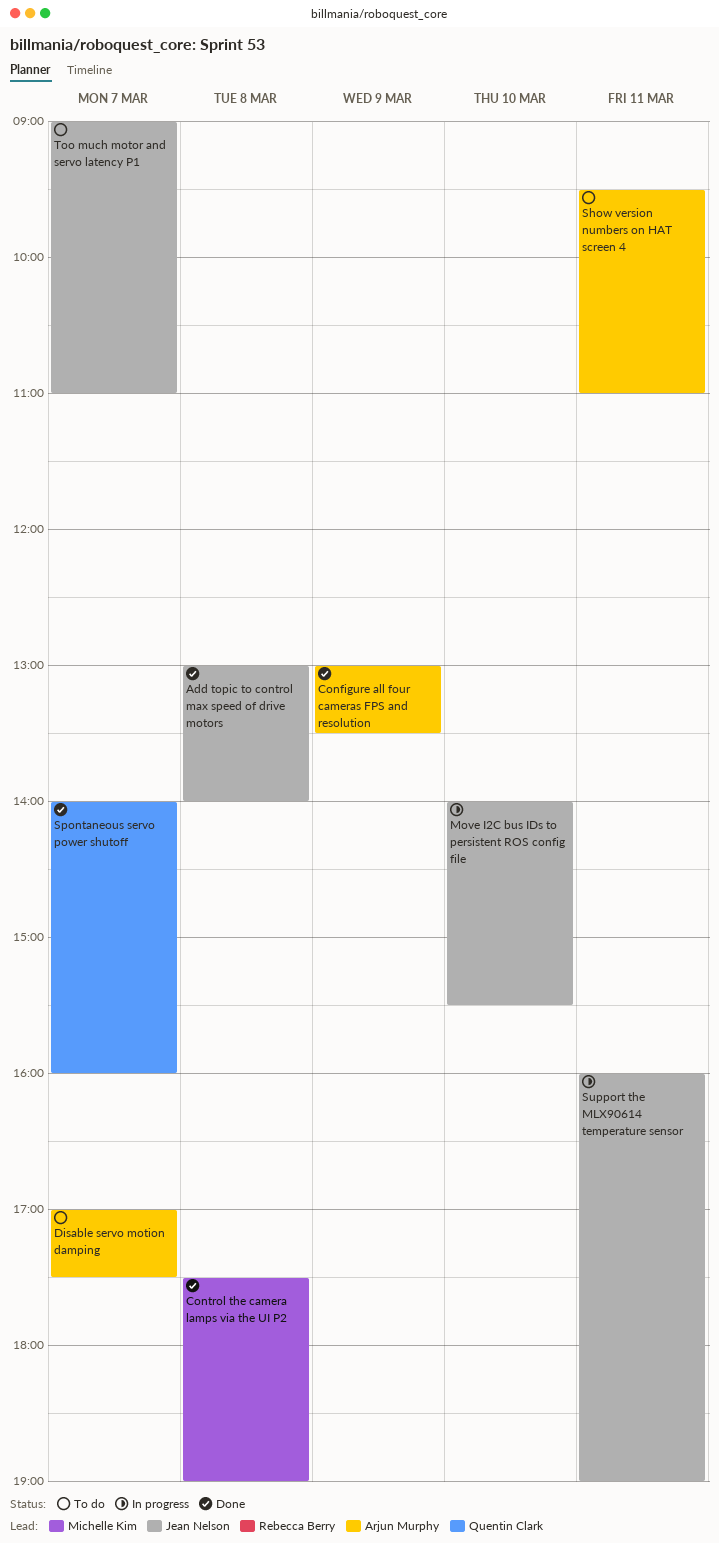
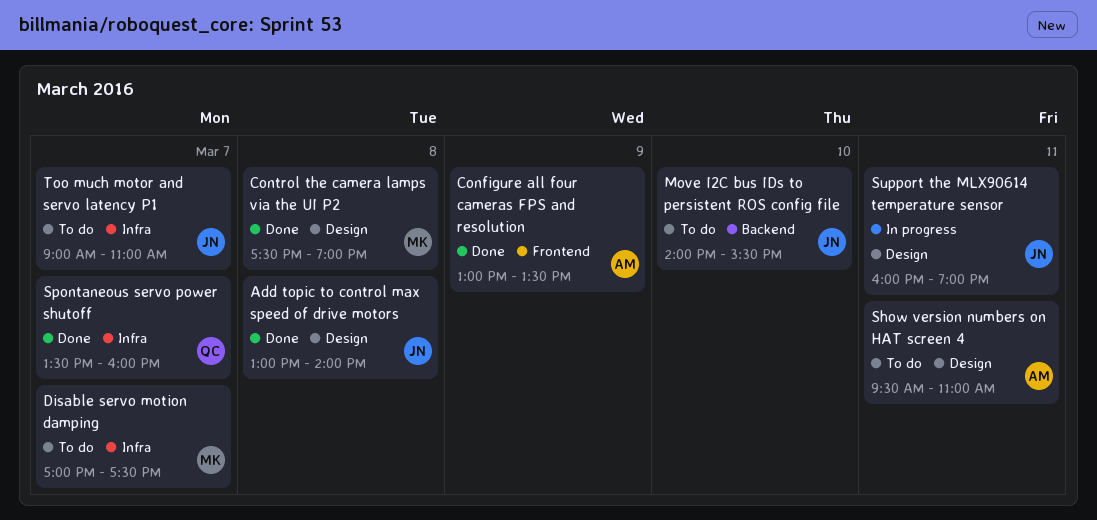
Disable servo motion damping, owner: Arjun Murphy -> Michelle Kim
Move I2C bus IDs to persistent ROS config file, status: In progress -> To do
Spontaneous servo power shutoff, begins: 14:00 -> 13:30

